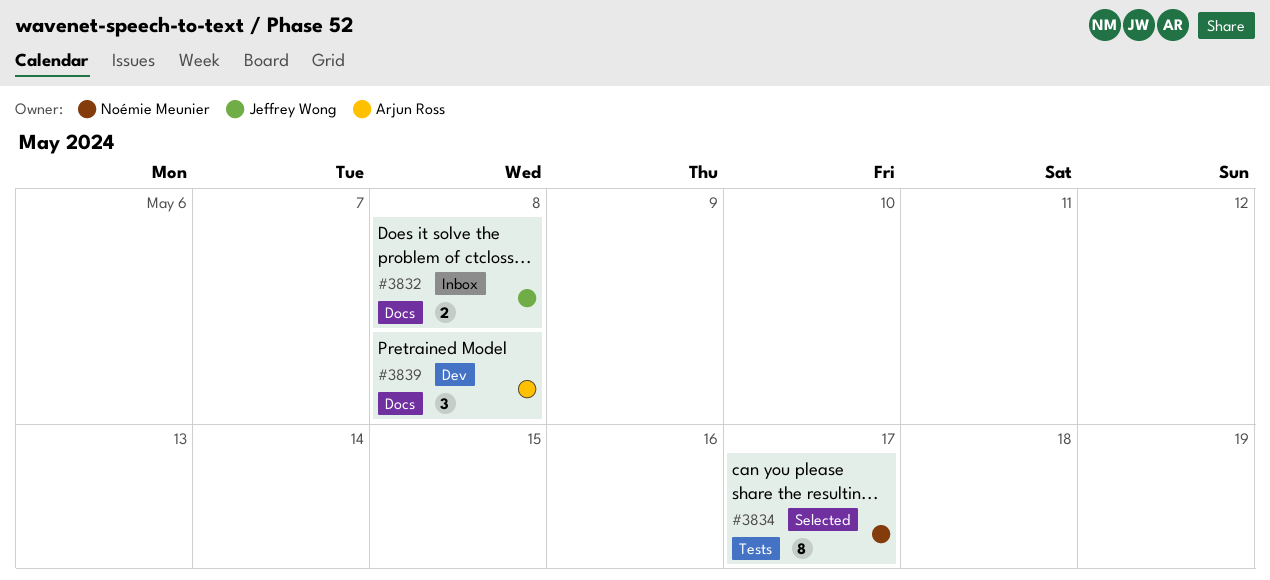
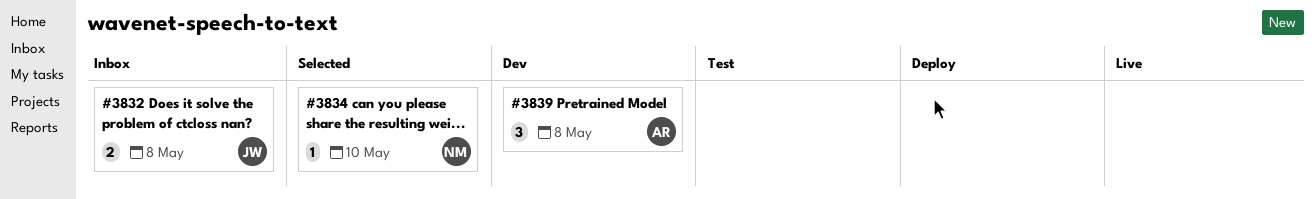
#3834, estimate: 8 -> 1
#3834, due: May 17 -> May 10

